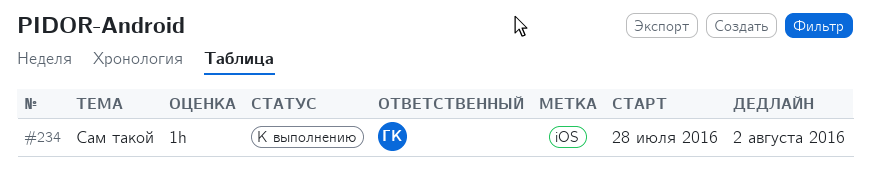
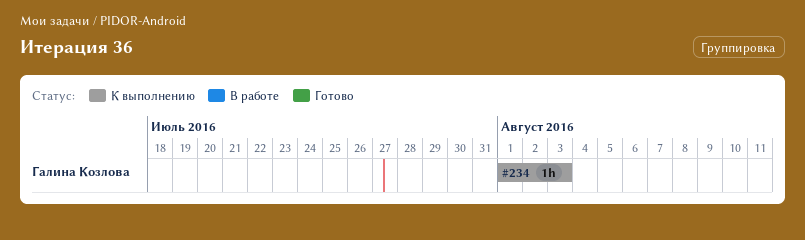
#234, start: Jul 28 -> Aug 1
#234, due: Aug 2 -> Aug 3

